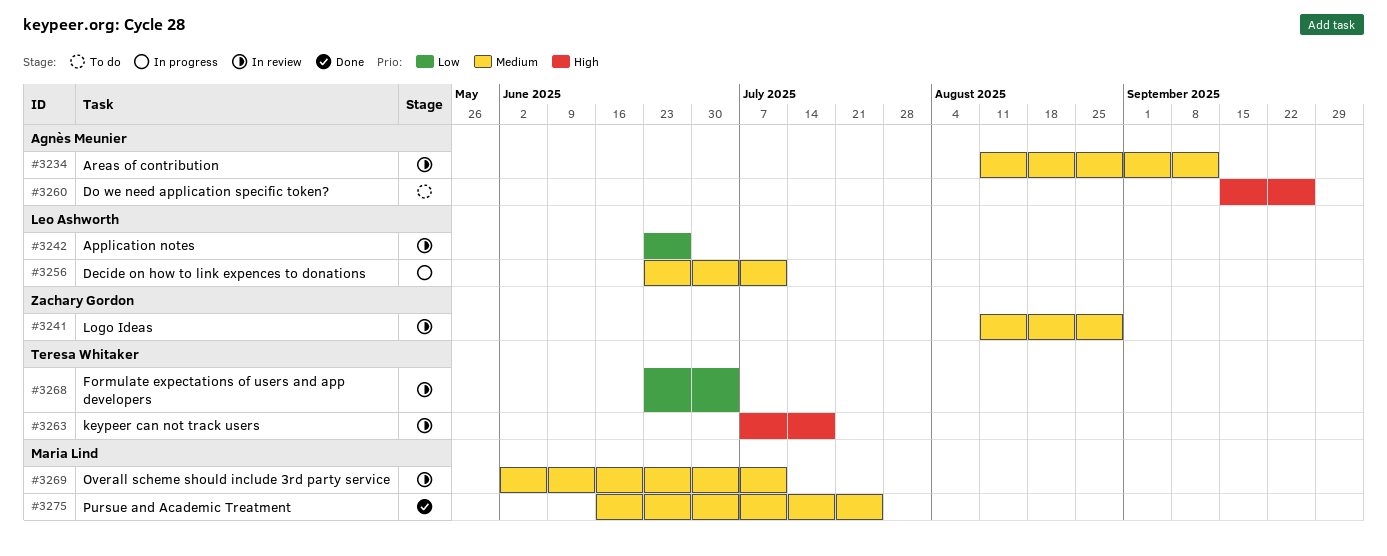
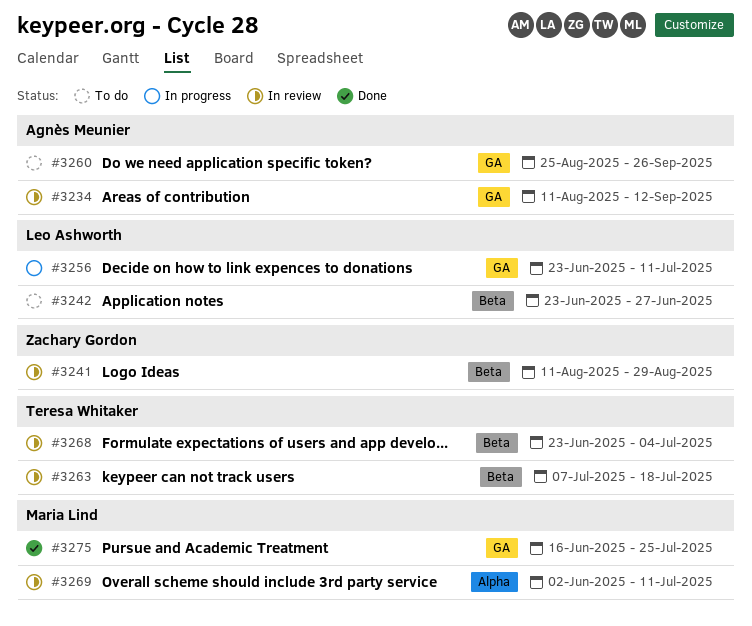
#3242, status: In review -> To do
#3260, start: Sep 15 -> Aug 25

